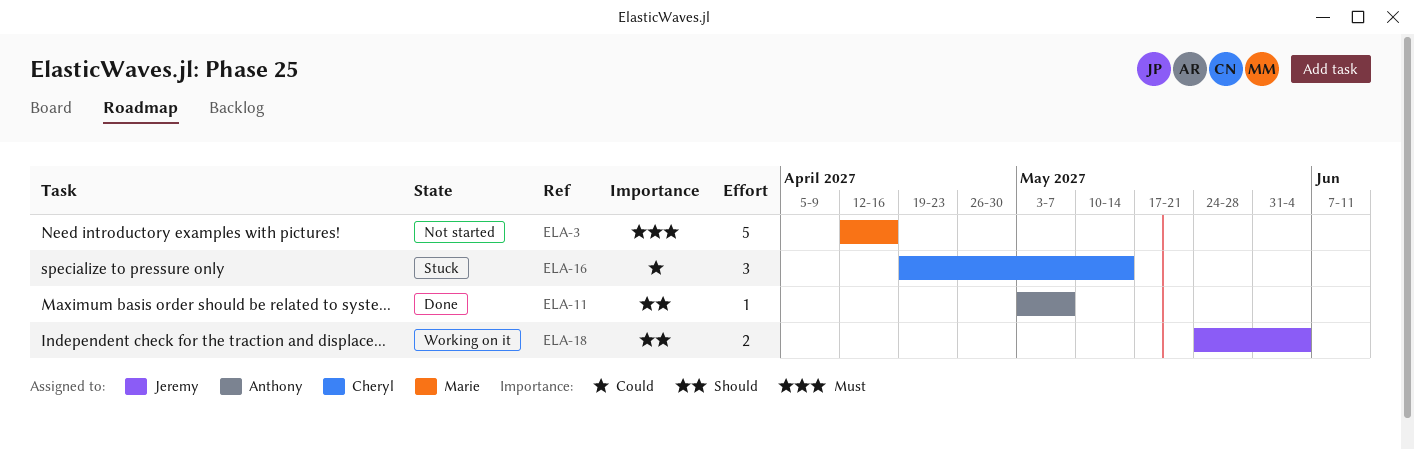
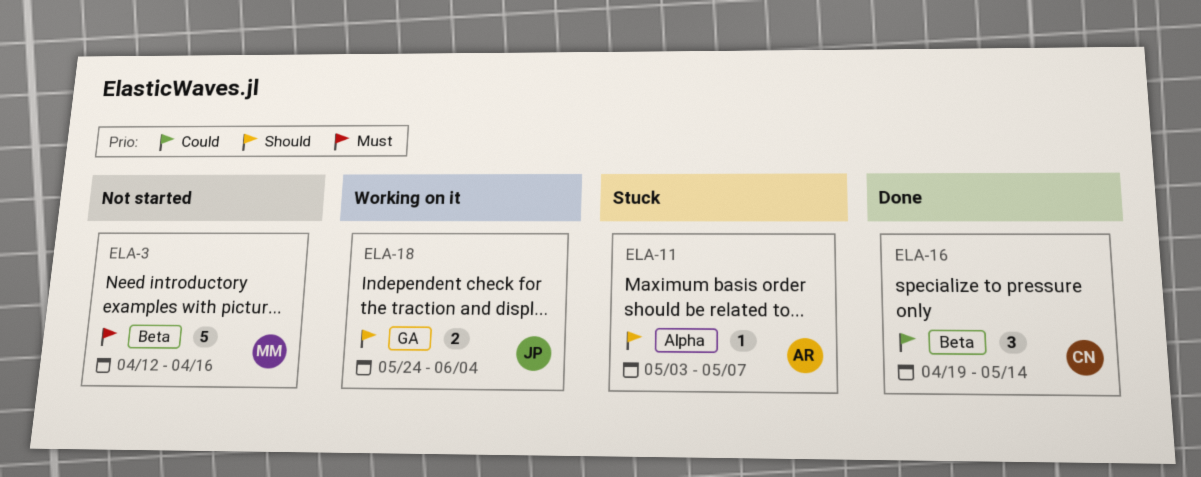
ELA-11, status: Done -> Stuck
ELA-16, status: Stuck -> Done

